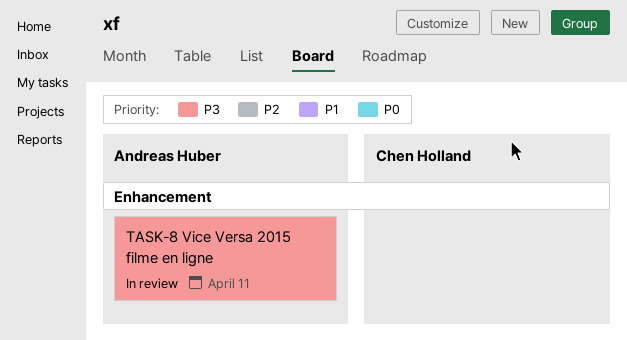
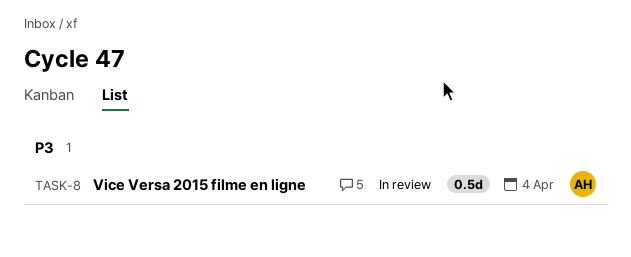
TASK-8, due: Apr 11 -> Apr 4

